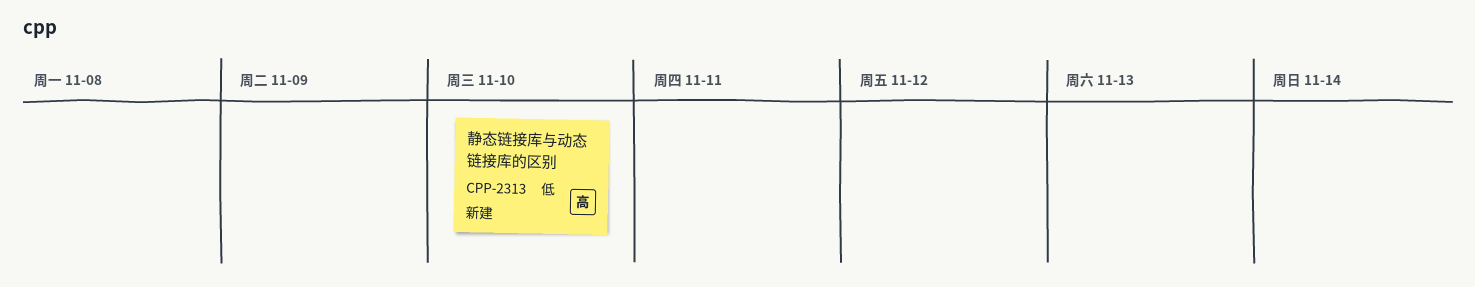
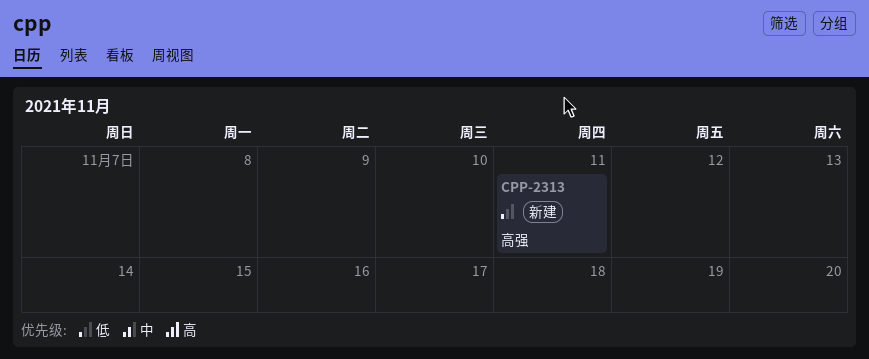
CPP-2313, due: Nov 10 -> Nov 11

